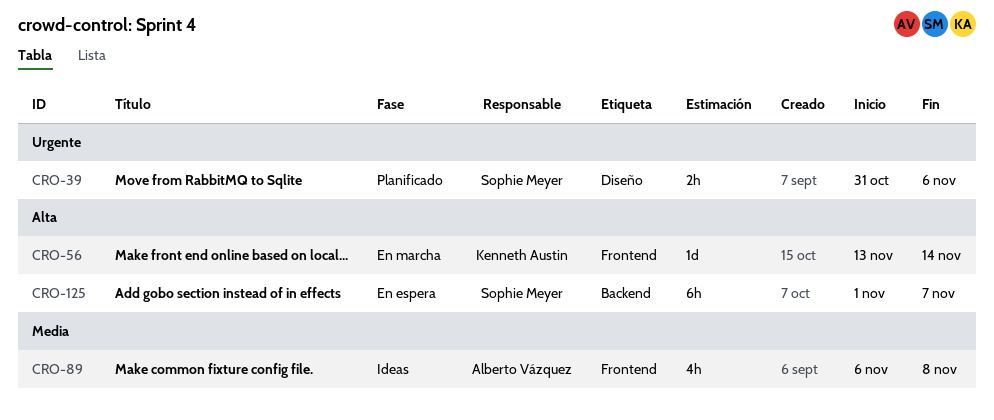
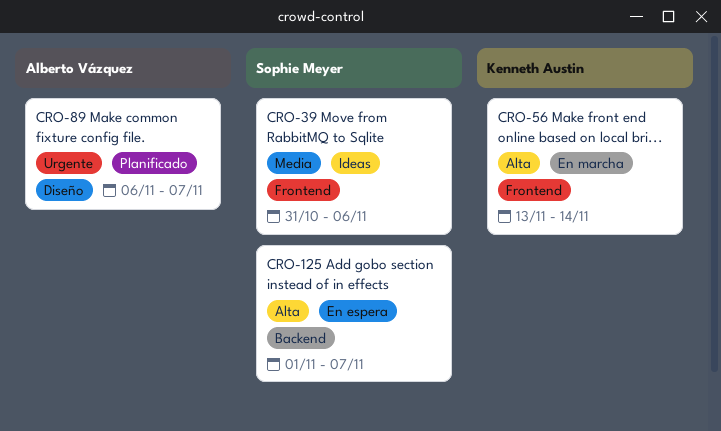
CRO-39, status: Planificado -> Ideas
CRO-39, priority: Urgente -> Media
CRO-39, label: Diseño -> Frontend
CRO-89, status: Ideas -> Planificado
CRO-89, priority: Media -> Urgente
CRO-89, label: Frontend -> Diseño
CRO-89, due: Nov 8 -> Nov 7

